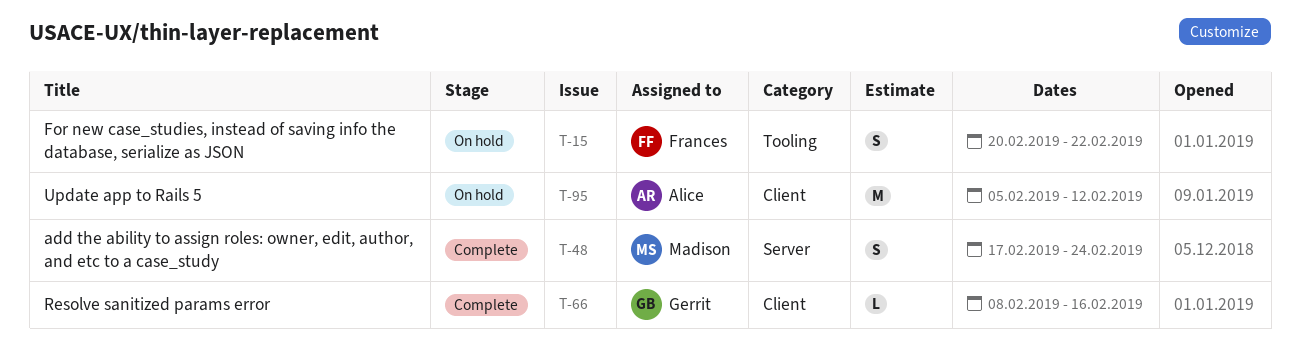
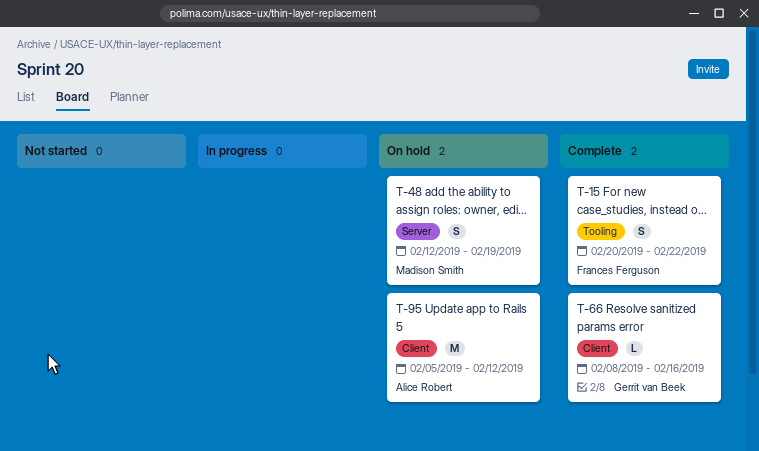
T-15, status: On hold -> Complete
T-48, status: Complete -> On hold
T-48, start: Feb 17 -> Feb 12
T-48, due: Feb 24 -> Feb 19

